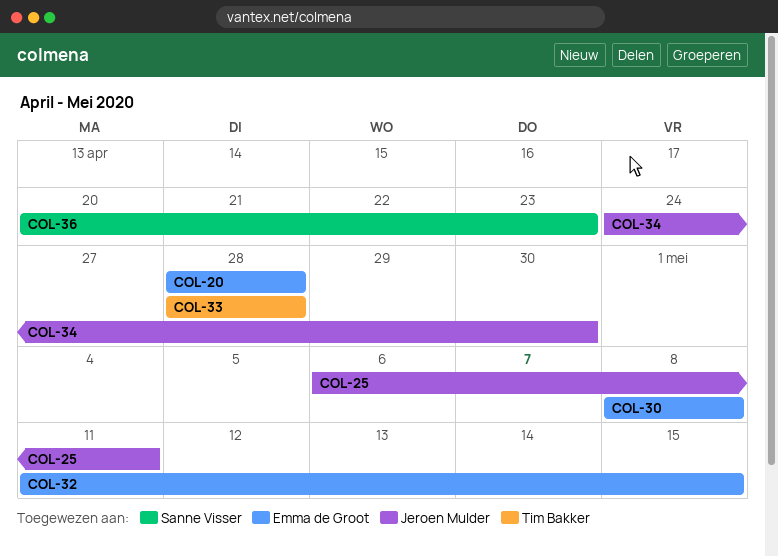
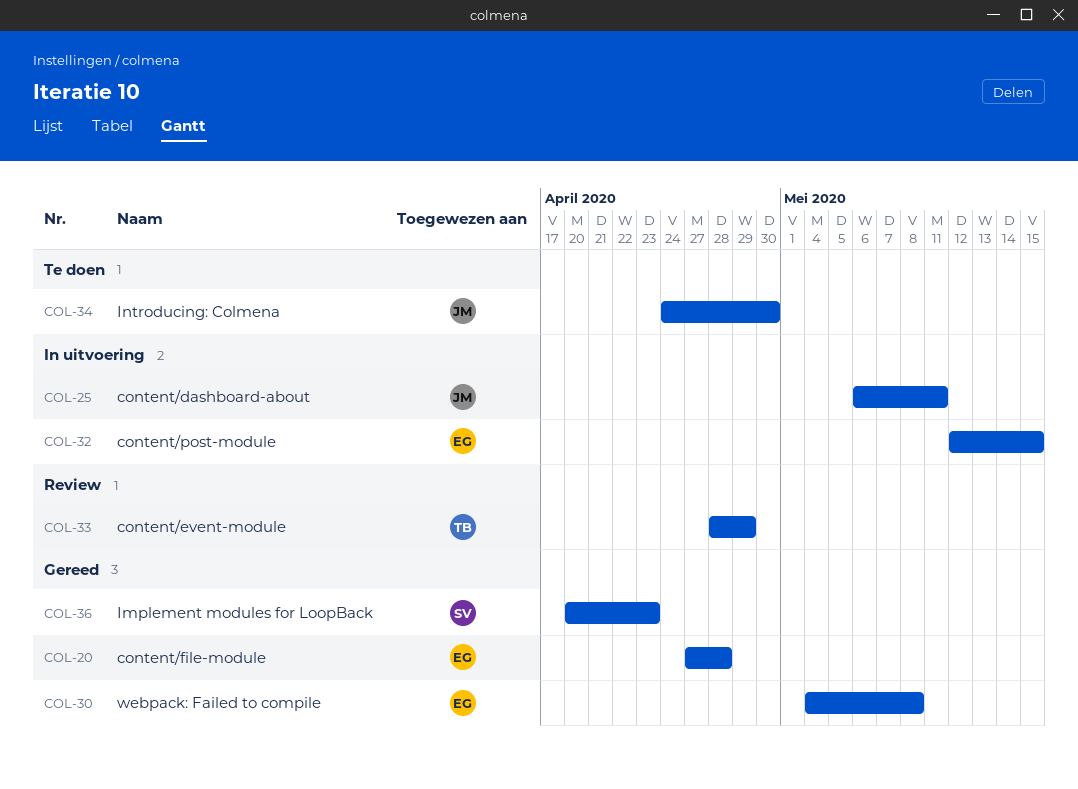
COL-20, start: Apr 28 -> Apr 27
COL-30, start: May 8 -> May 4
COL-32, start: May 11 -> May 12
COL-33, due: Apr 28 -> Apr 29

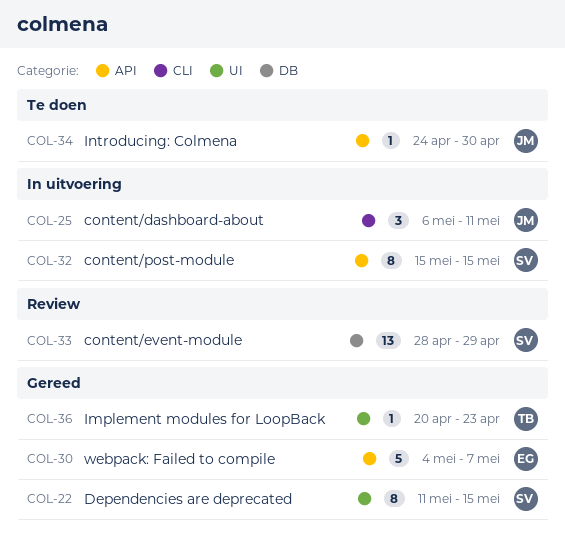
COL-20: present -> none
COL-22: none -> present
COL-30, due: May 8 -> May 7
COL-32, owner: EG -> SV
COL-32, start: May 12 -> May 15
COL-33, owner: TB -> SV
COL-36, owner: SV -> TB

